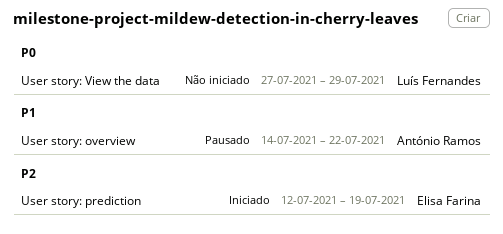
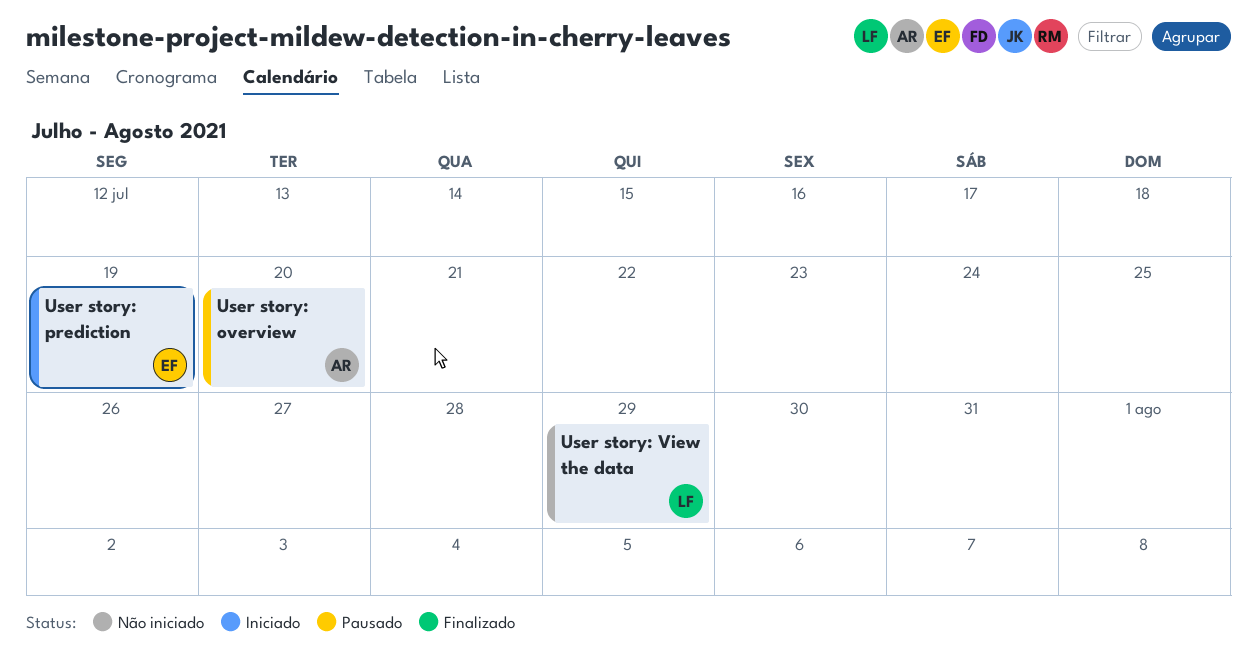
User story: overview, due: Jul 22 -> Jul 20

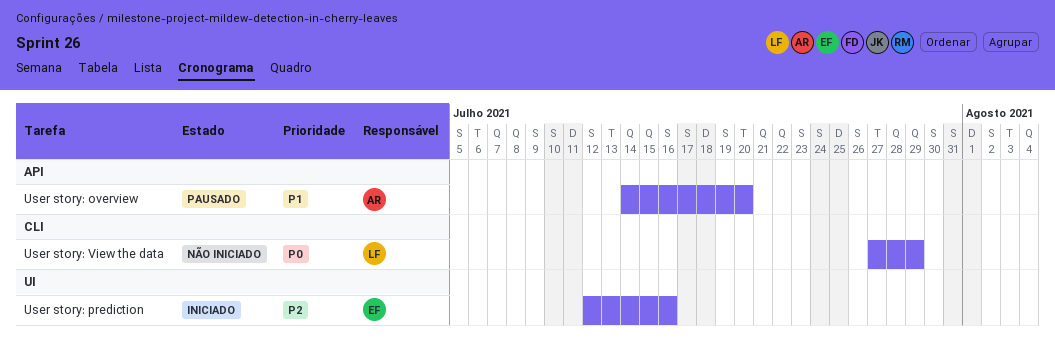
User story: prediction, due: Jul 19 -> Jul 16

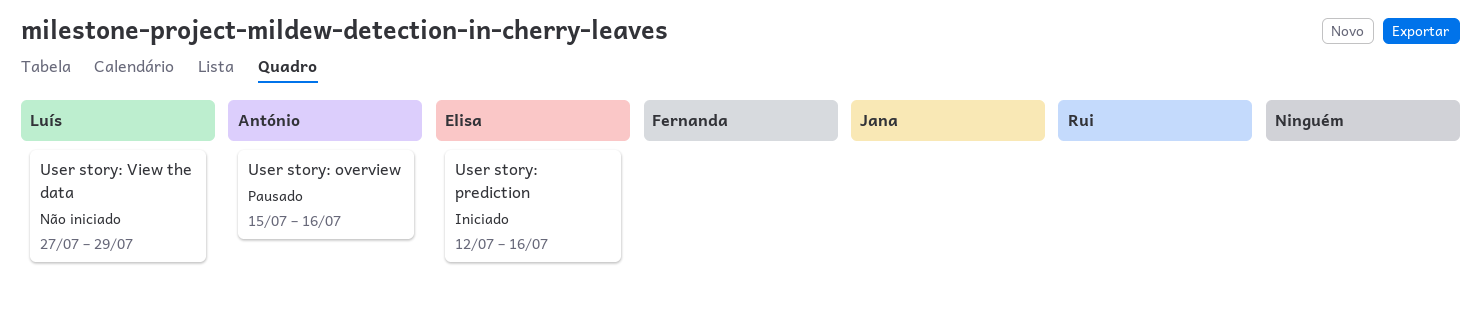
User story: overview, start: Jul 14 -> Jul 15
User story: overview, due: Jul 20 -> Jul 16

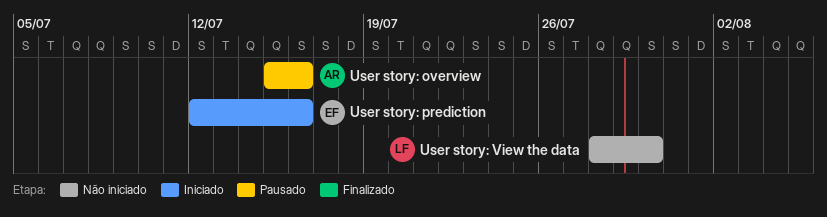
User story: View the data, start: Jul 27 -> Jul 28
User story: View the data, due: Jul 29 -> Jul 30

